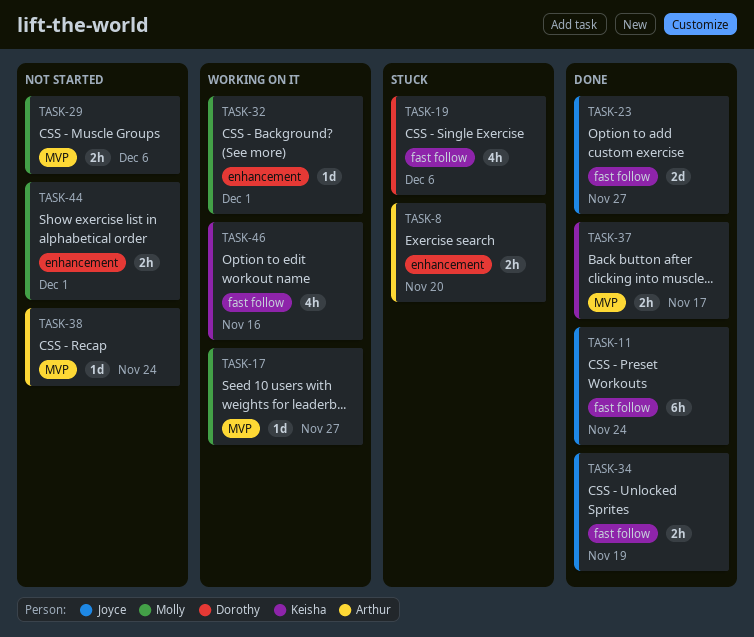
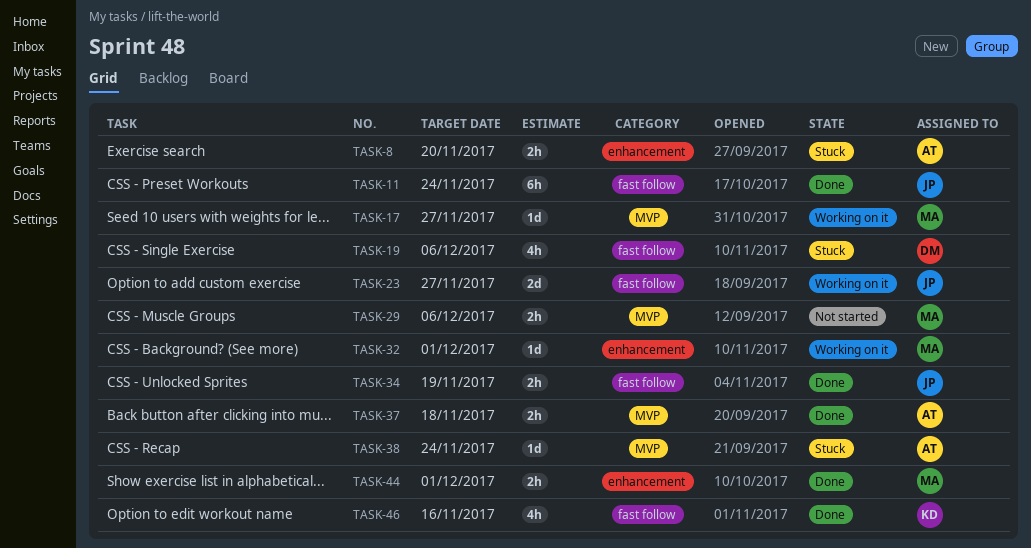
TASK-23, status: Done -> Working on it
TASK-37, owner: Keisha -> Arthur
TASK-37, due: Nov 17 -> Nov 18
TASK-38, status: Not started -> Stuck
TASK-44, status: Not started -> Done
TASK-46, status: Working on it -> Done

